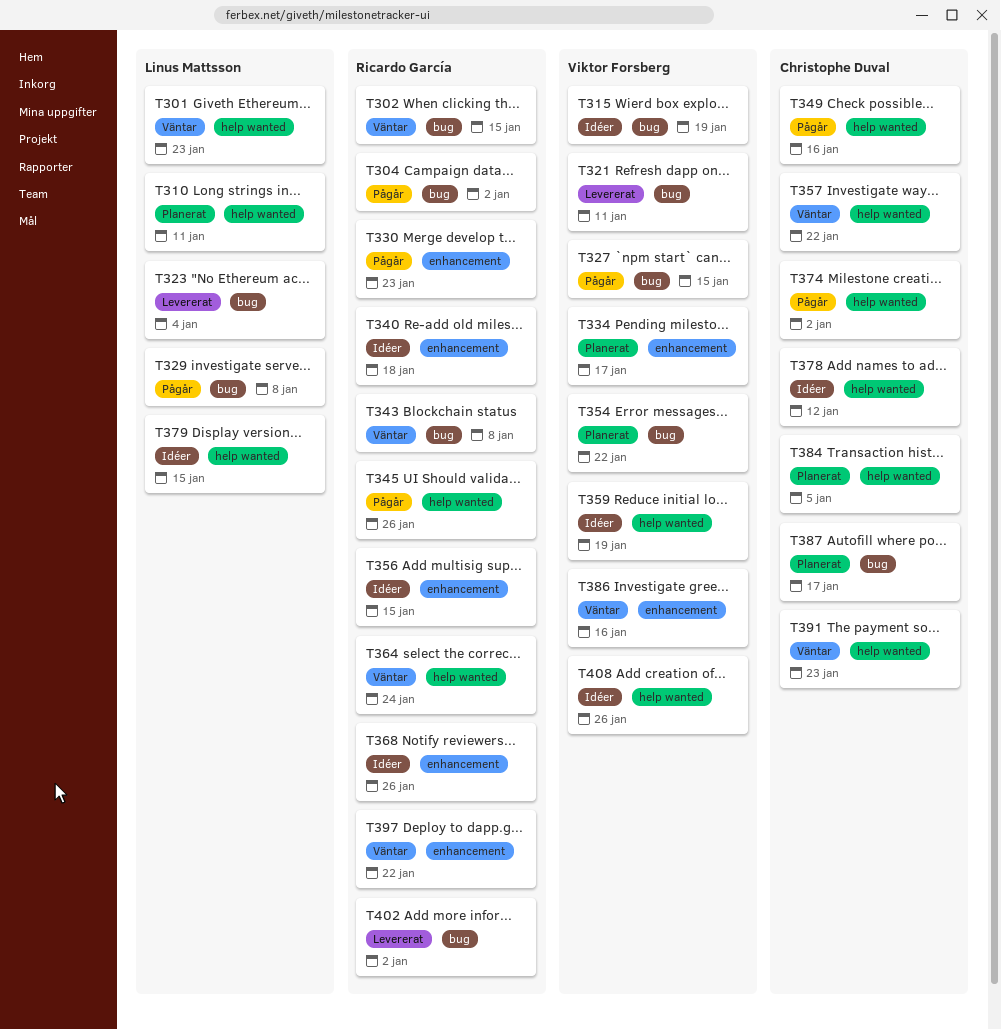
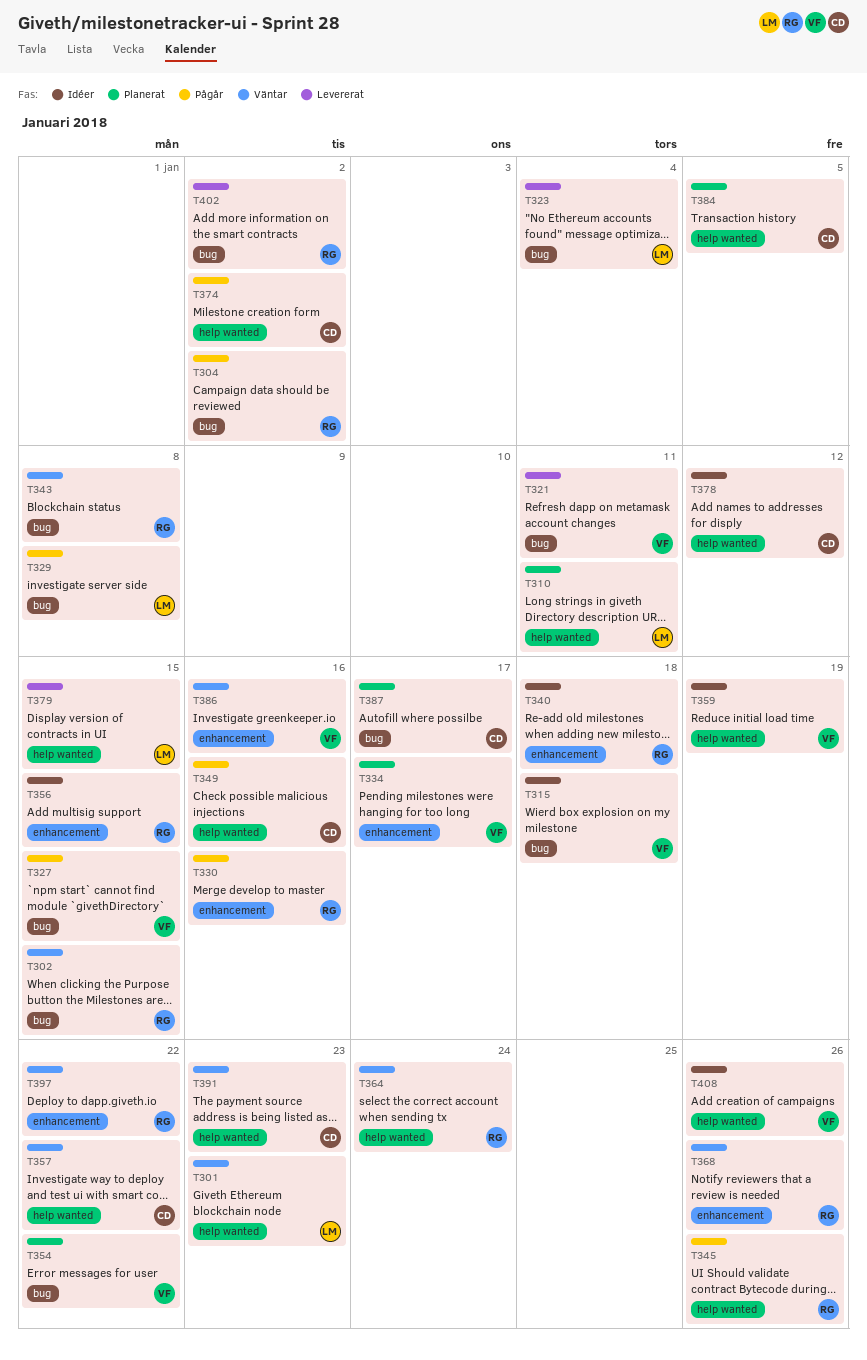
T315, due: Jan 19 -> Jan 18
T330, due: Jan 23 -> Jan 16
T368, status: Idéer -> Väntar
T379, status: Idéer -> Levererat

